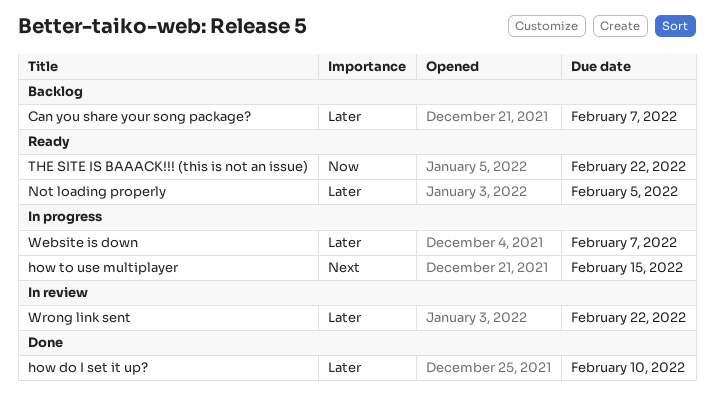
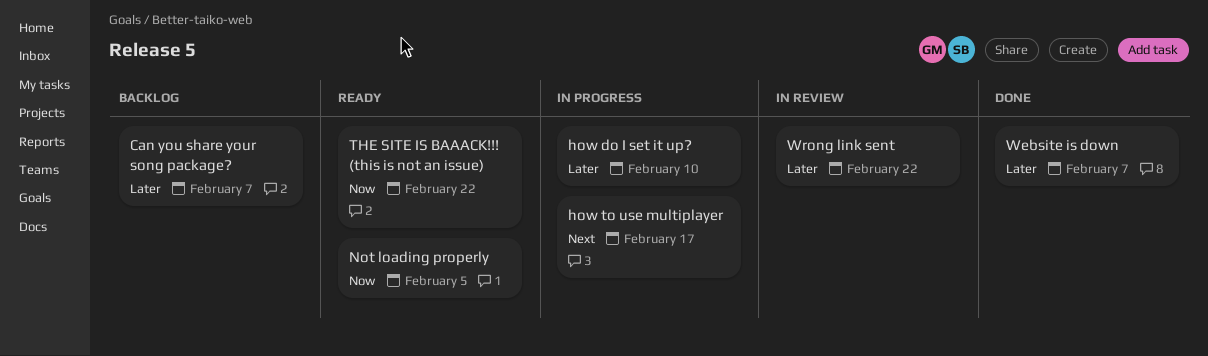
how do I set it up?, status: Done -> In progress
how to use multiplayer, due: Feb 15 -> Feb 17
Not loading properly, priority: Later -> Now
Website is down, status: In progress -> Done

